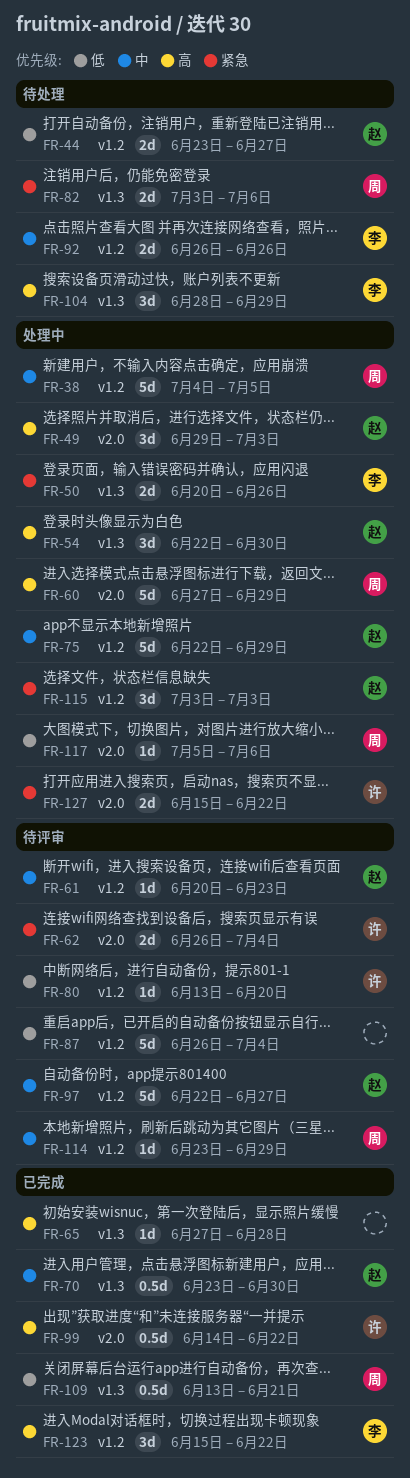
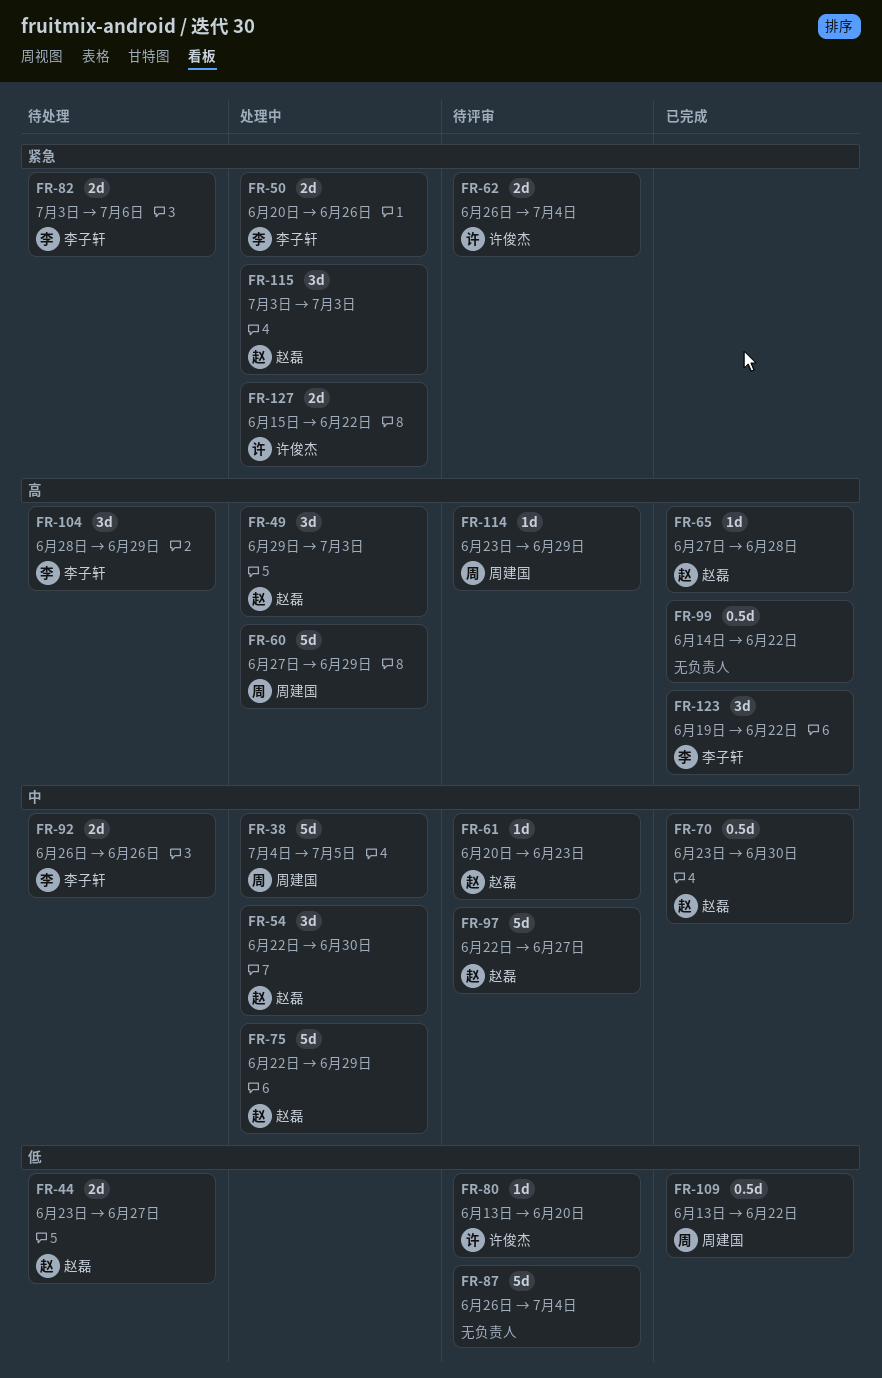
FR-54, priority: 高 -> 中
FR-65, owner: none -> 赵磊
FR-82, owner: 周建国 -> 李子轩
FR-99, owner: 许俊杰 -> none
FR-109, due: Jun 21 -> Jun 22
FR-114, priority: 中 -> 高
FR-117: present -> none
FR-123, start: Jun 15 -> Jun 19

